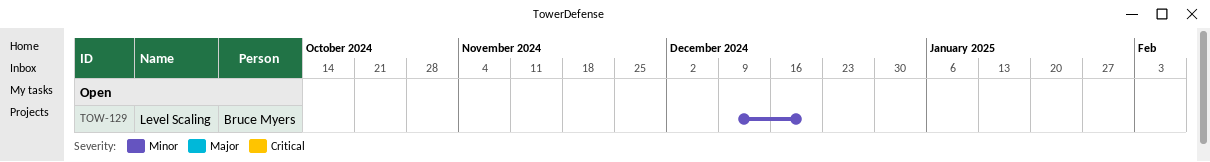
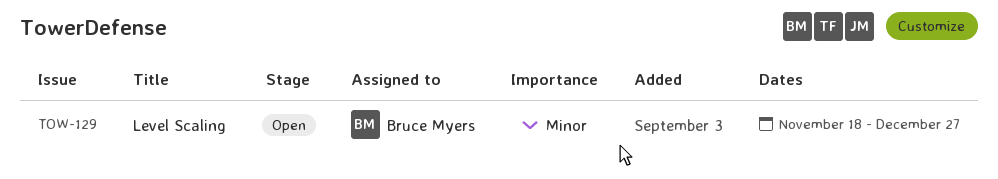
TOW-129, start: Dec 9 -> Nov 18
TOW-129, due: Dec 20 -> Dec 27

